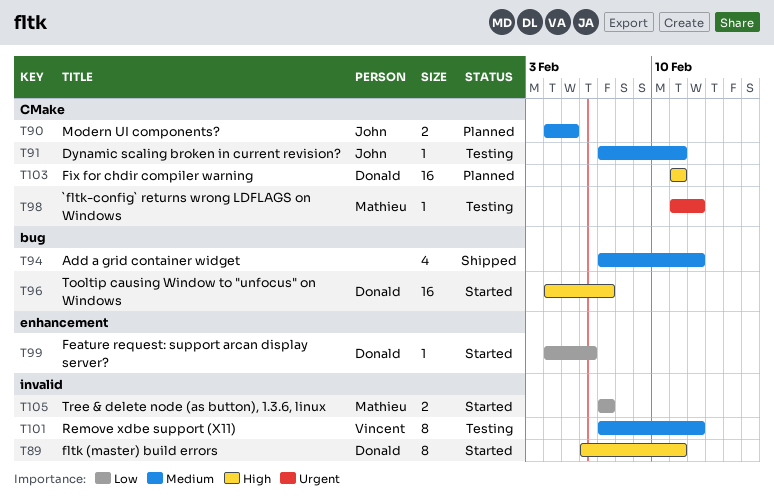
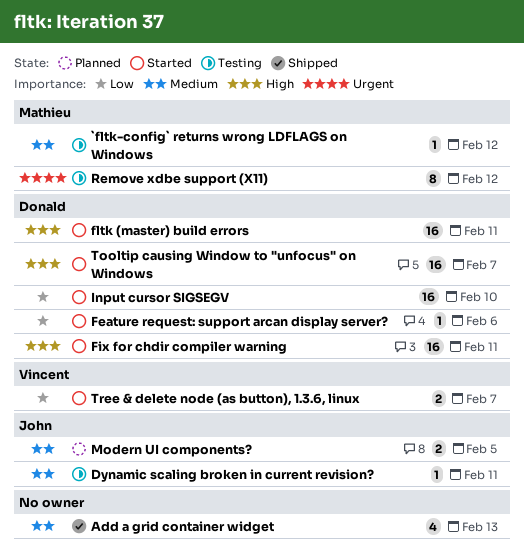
`fltk-config` returns wrong LDFLAGS on Windows, priority: Urgent -> Medium
Add a grid container widget, due: Feb 12 -> Feb 13
Fix for chdir compiler warning, status: Planned -> Started
fltk (master) build errors, estimate: 8 -> 16
Input cursor SIGSEGV: none -> present
Remove xdbe support (X11), owner: Vincent -> Mathieu
Remove xdbe support (X11), priority: Medium -> Urgent
Tree & delete node (as button), 1.3.6, linux, owner: Mathieu -> Vincent

